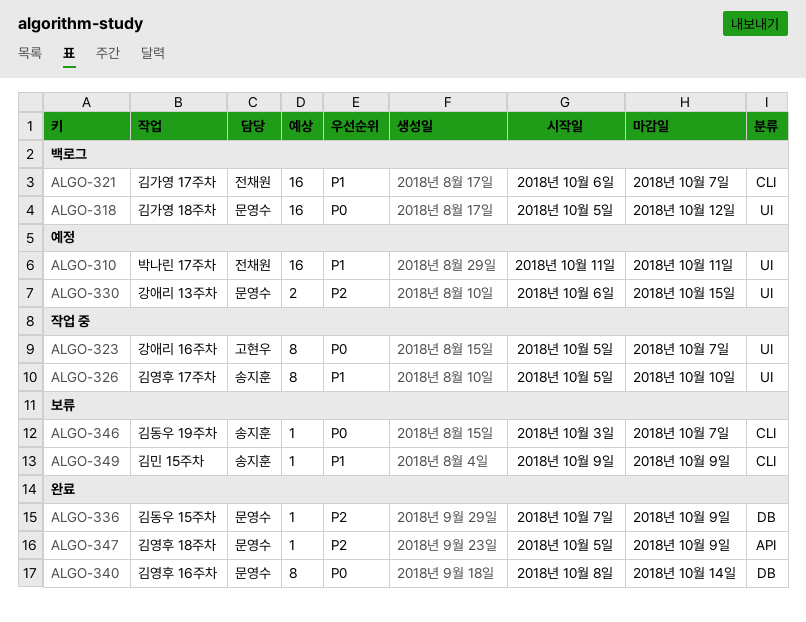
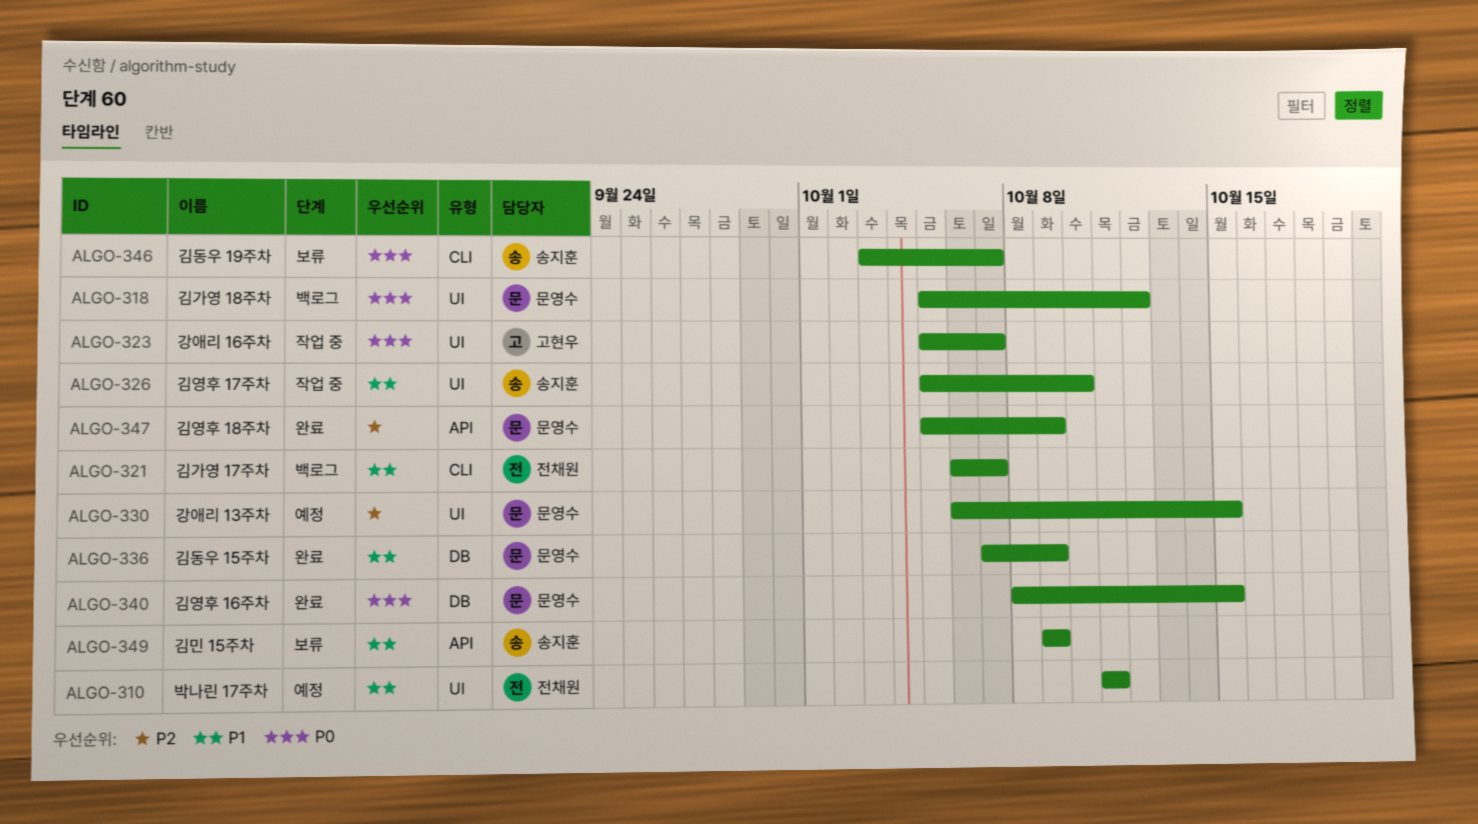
ALGO-336, priority: P2 -> P1
ALGO-340, due: Oct 14 -> Oct 15
ALGO-349, label: CLI -> API

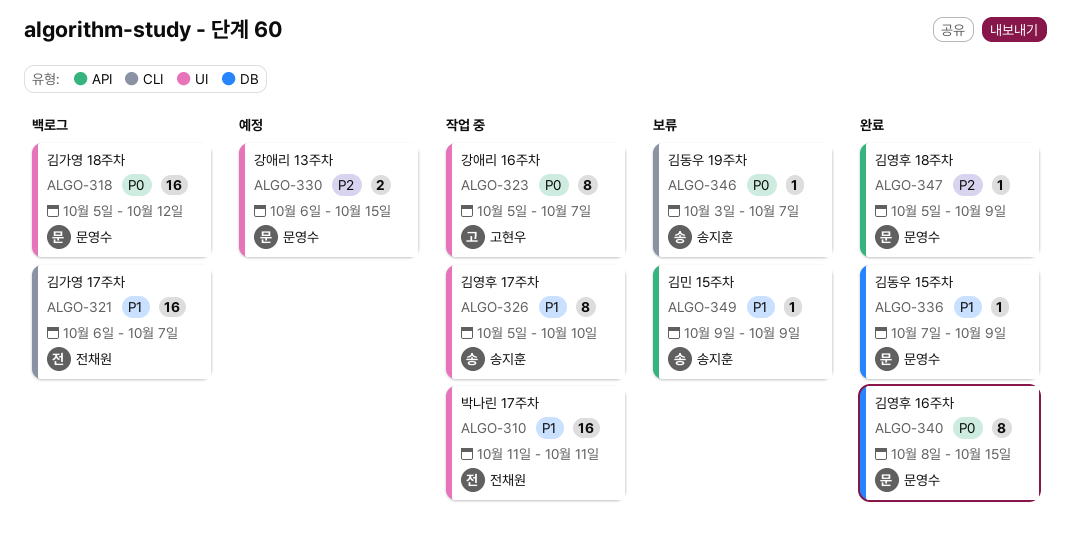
ALGO-310, status: 예정 -> 작업 중

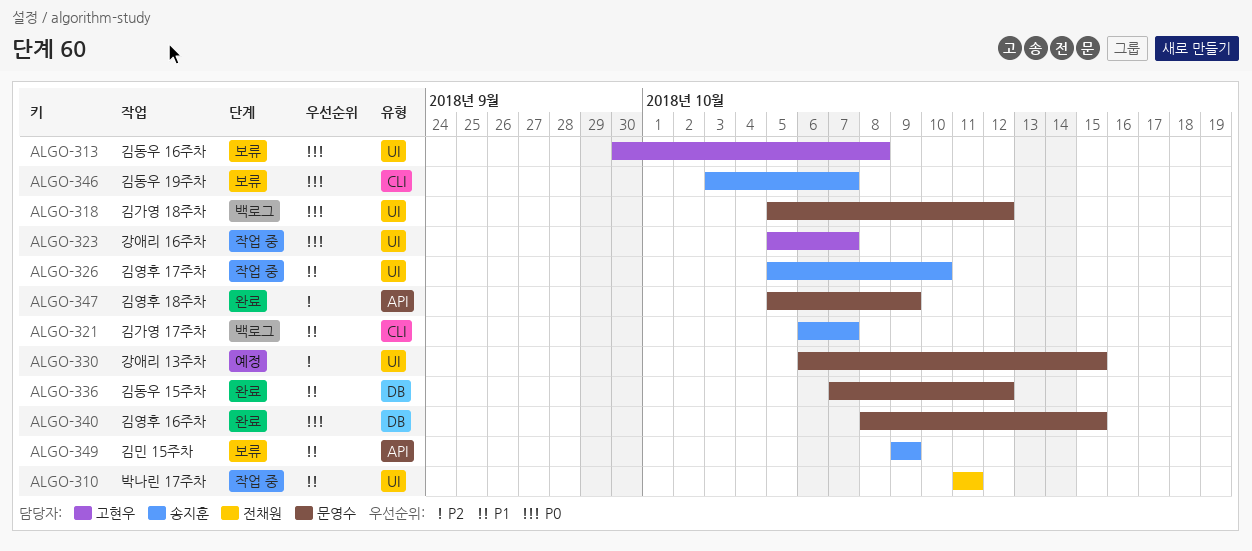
ALGO-313: none -> present
ALGO-321, owner: 전채원 -> 송지훈
ALGO-336, due: Oct 9 -> Oct 12

